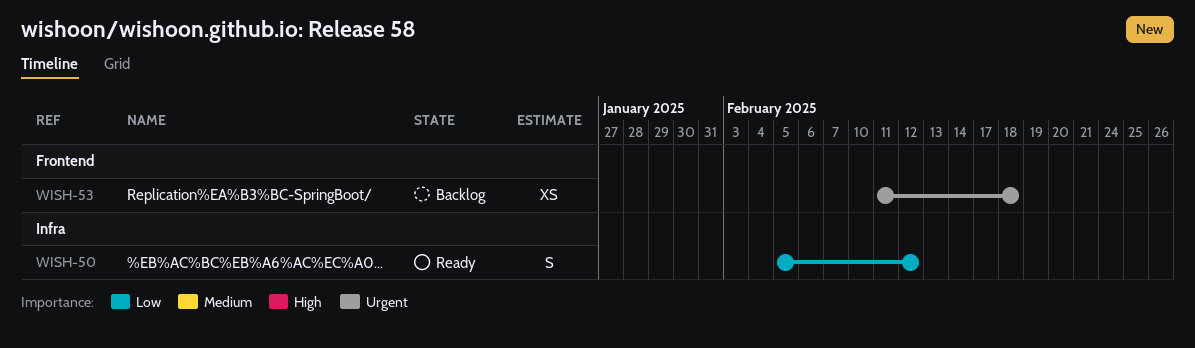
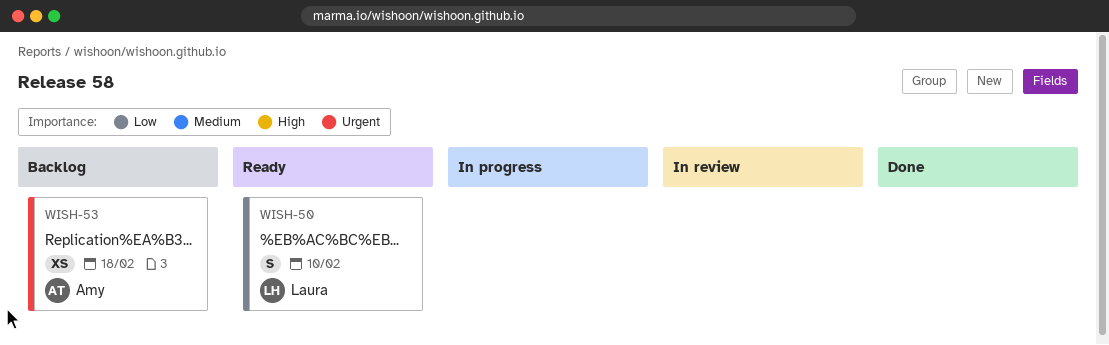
WISH-50, due: Feb 12 -> Feb 10

